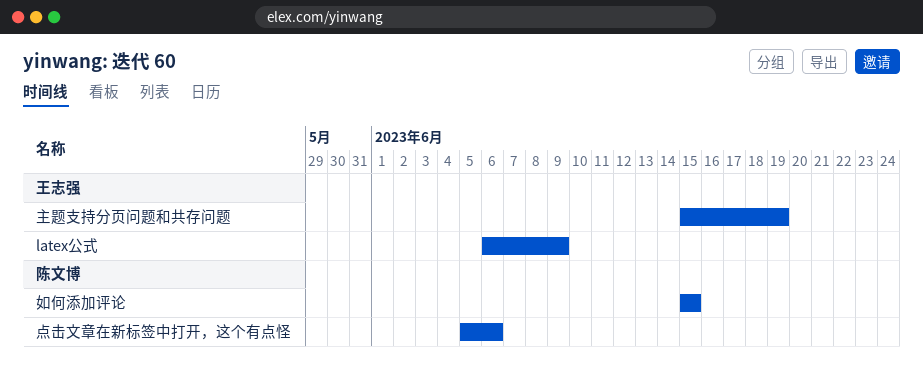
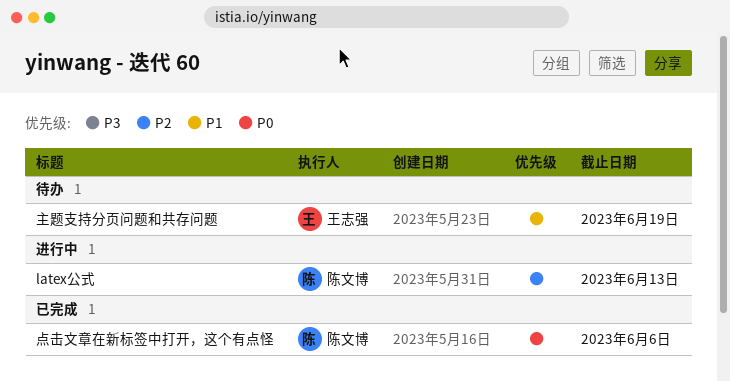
latex公式, owner: 王志强 -> 陈文博
latex公式, due: Jun 9 -> Jun 13
如何添加评论: present -> none

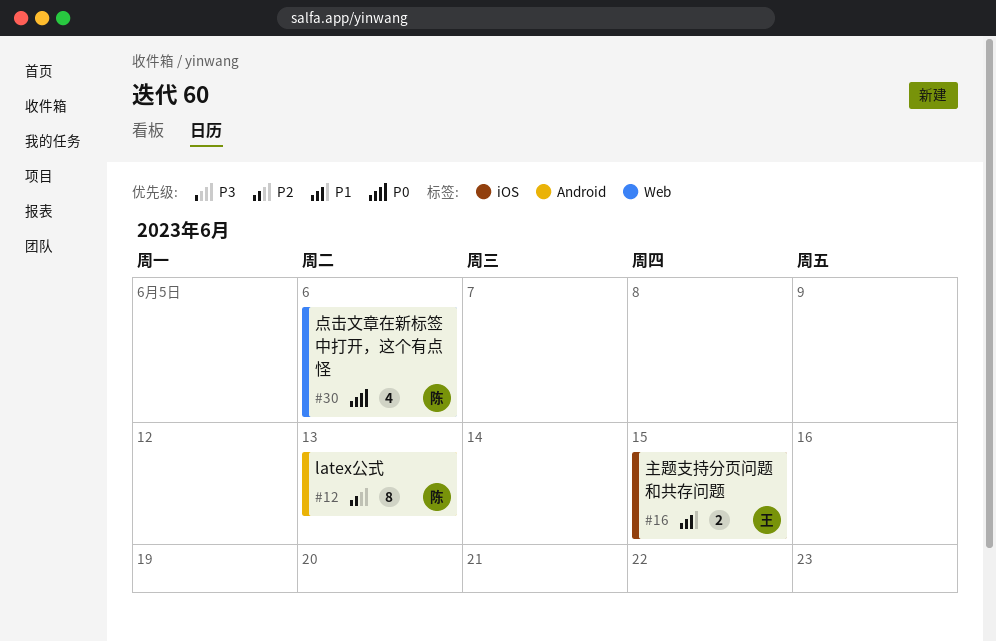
主题支持分页问题和共存问题, due: Jun 19 -> Jun 15

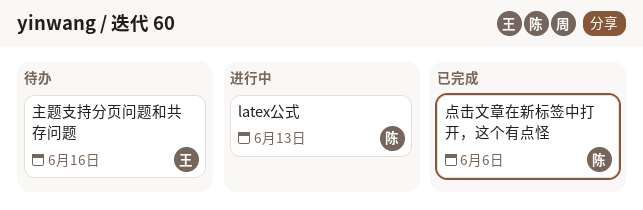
主题支持分页问题和共存问题, due: Jun 15 -> Jun 16

